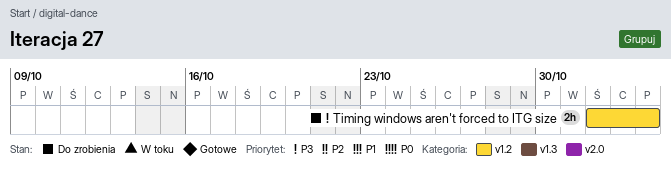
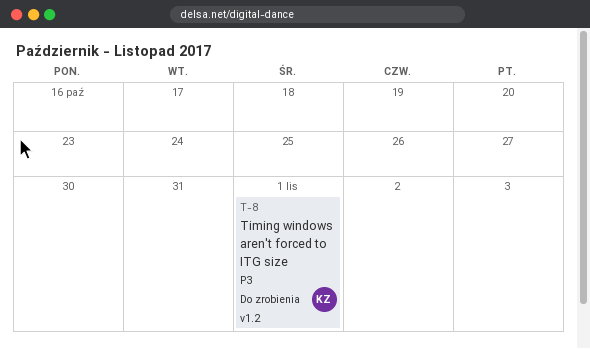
Timing windows aren't forced to ITG size, due: Nov 3 -> Nov 1

